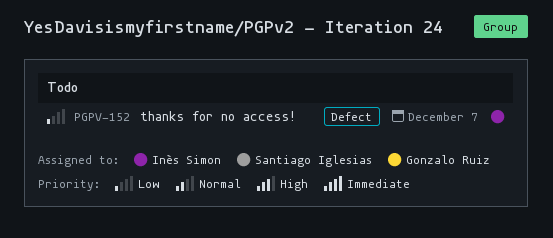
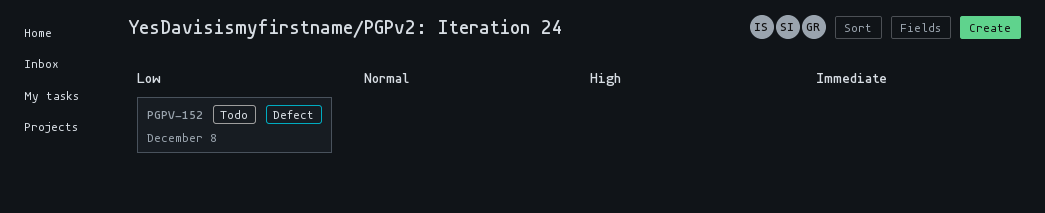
PGPV-152, due: Dec 7 -> Dec 8

